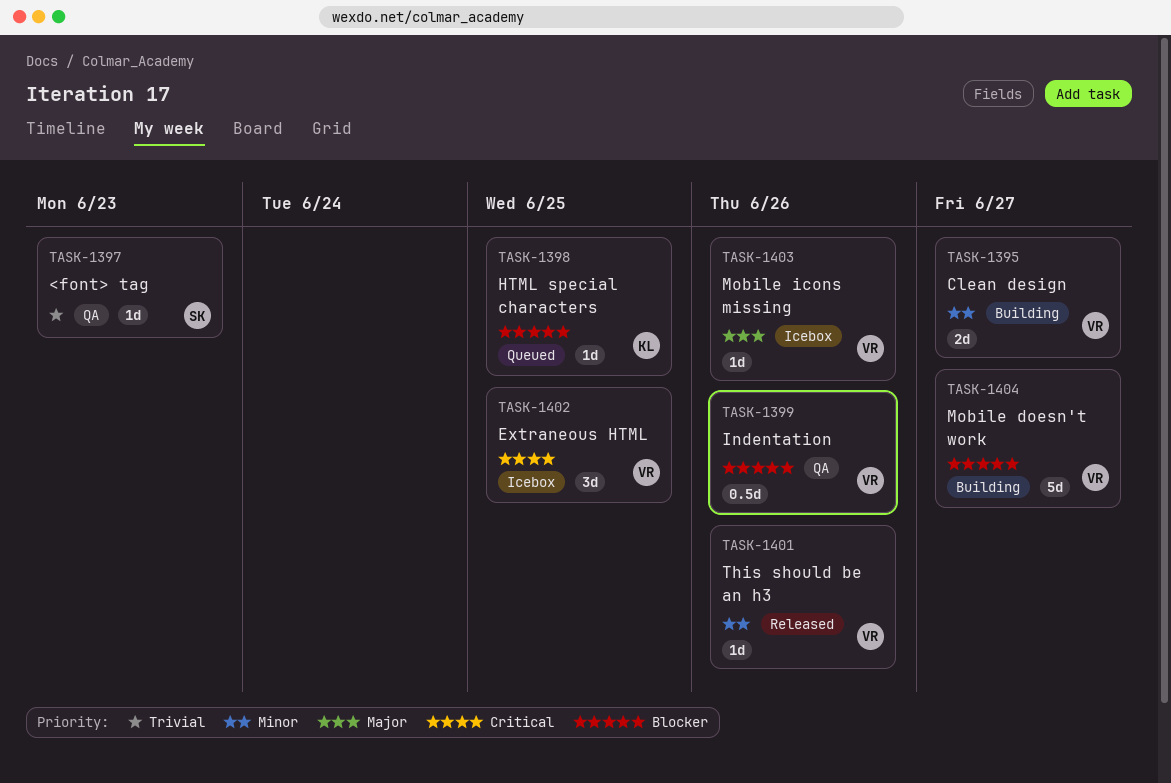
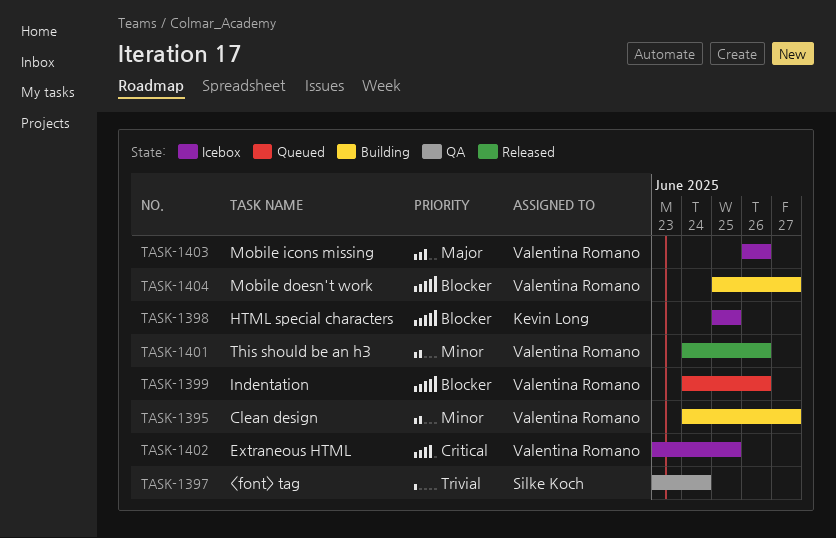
TASK-1397, due: Jun 23 -> Jun 24
TASK-1398, status: Queued -> Icebox
TASK-1399, status: QA -> Queued

